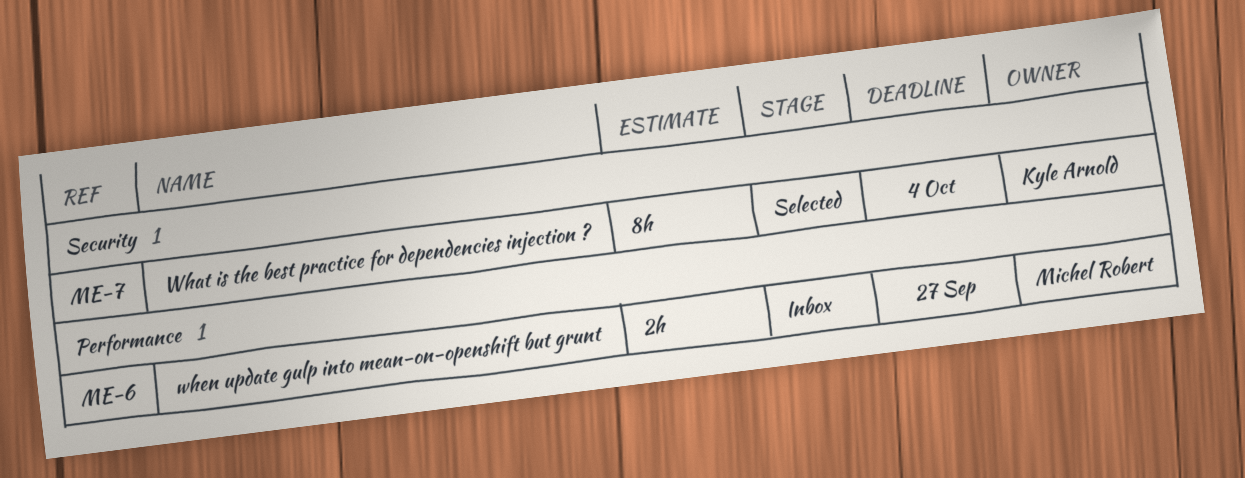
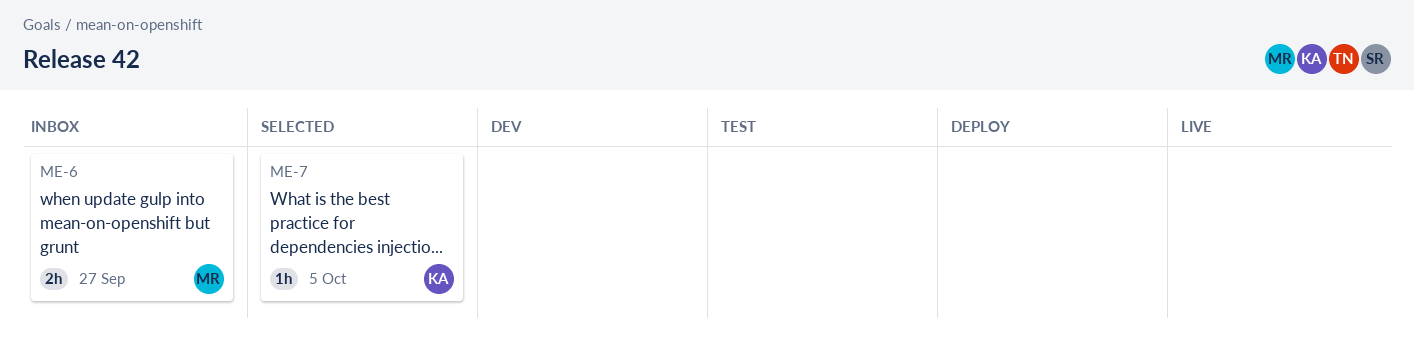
ME-7, estimate: 8h -> 1h
ME-7, due: Oct 4 -> Oct 5

